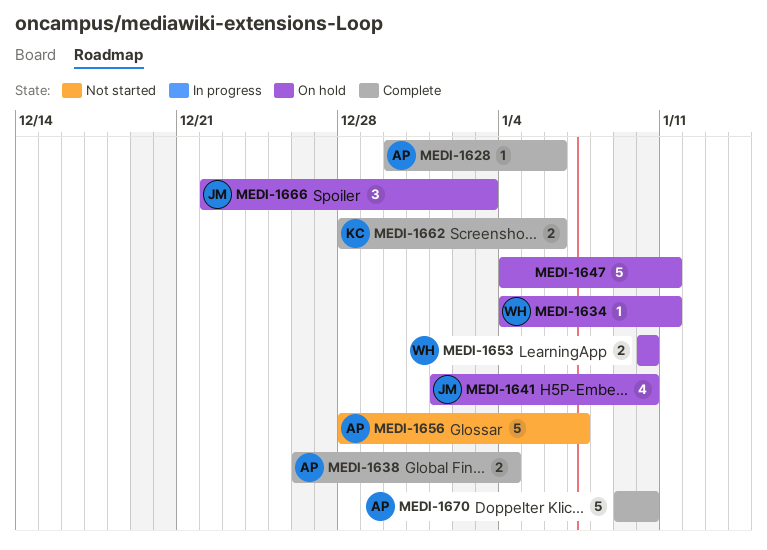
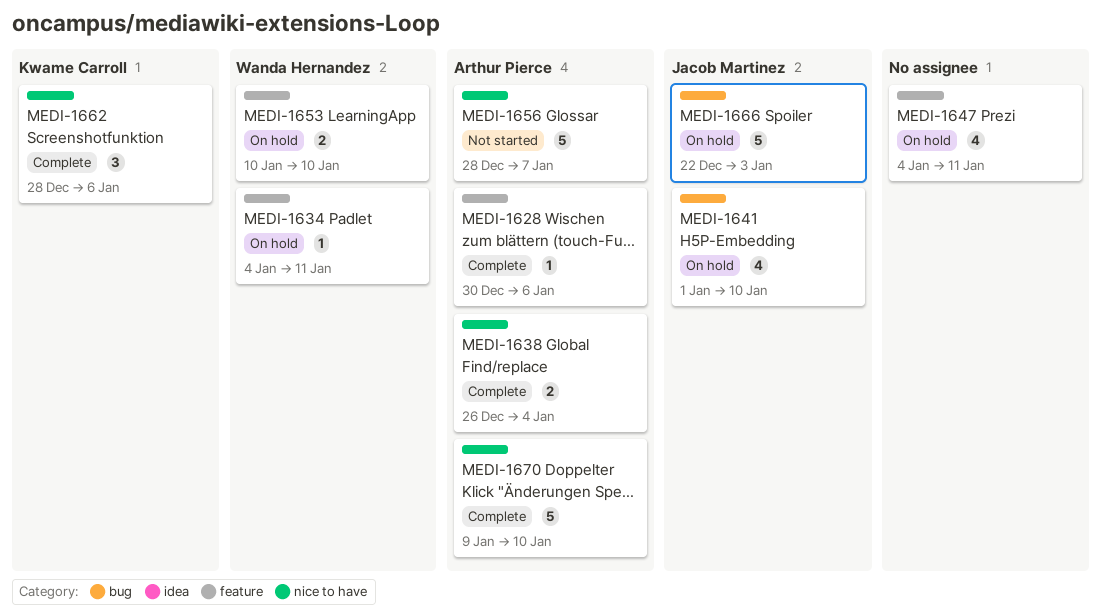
MEDI-1647, estimate: 5 -> 4
MEDI-1662, estimate: 2 -> 3
MEDI-1666, estimate: 3 -> 5

